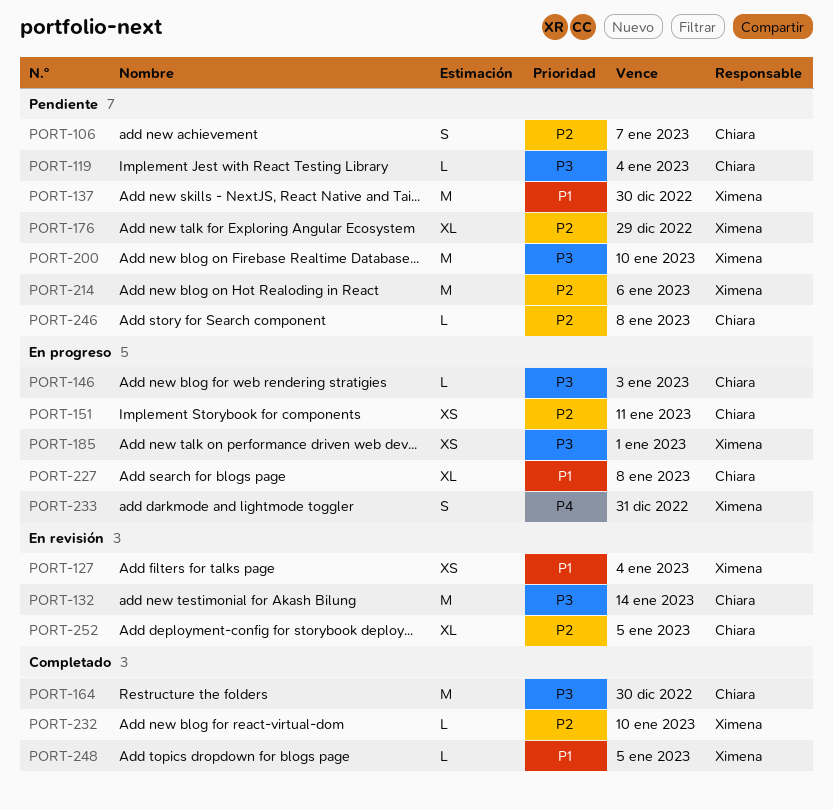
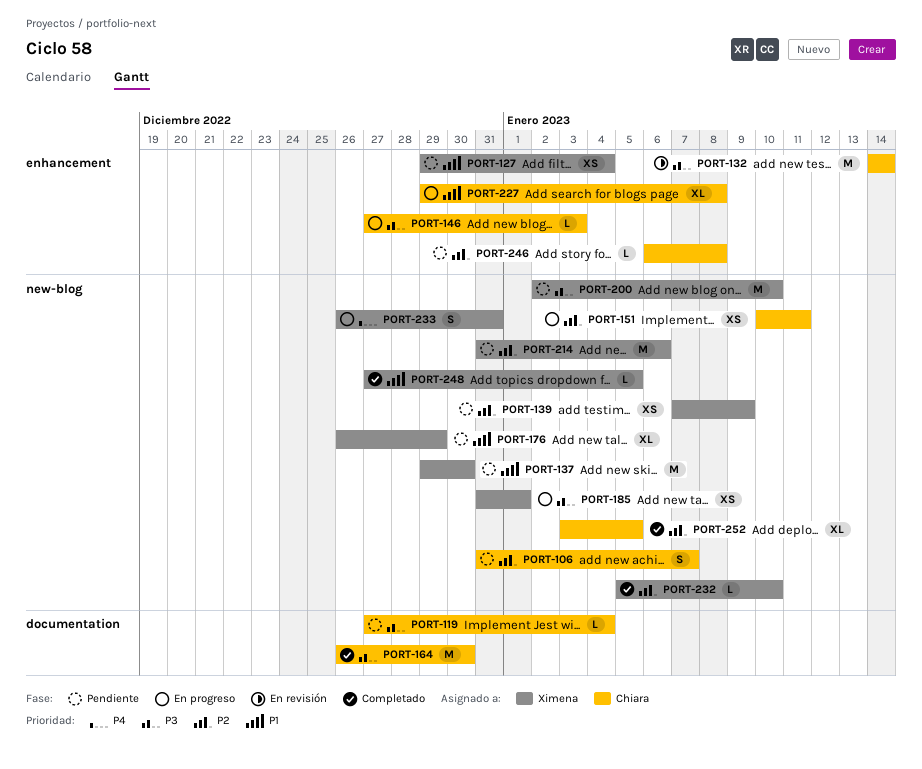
PORT-127, status: En revisión -> Pendiente
PORT-139: none -> present
PORT-176, priority: P2 -> P1
PORT-252, status: En revisión -> Completado

